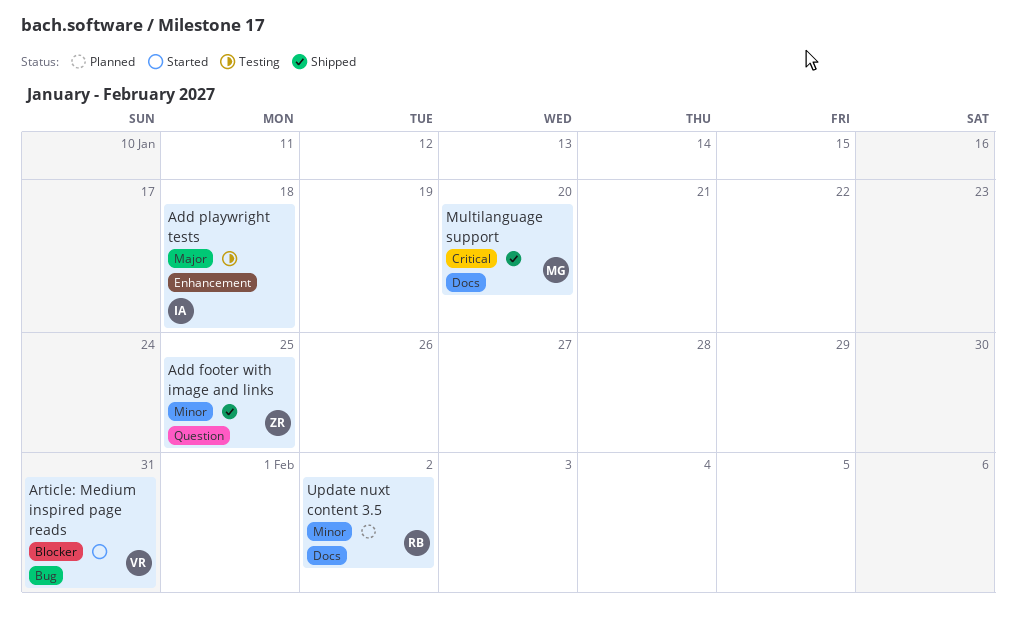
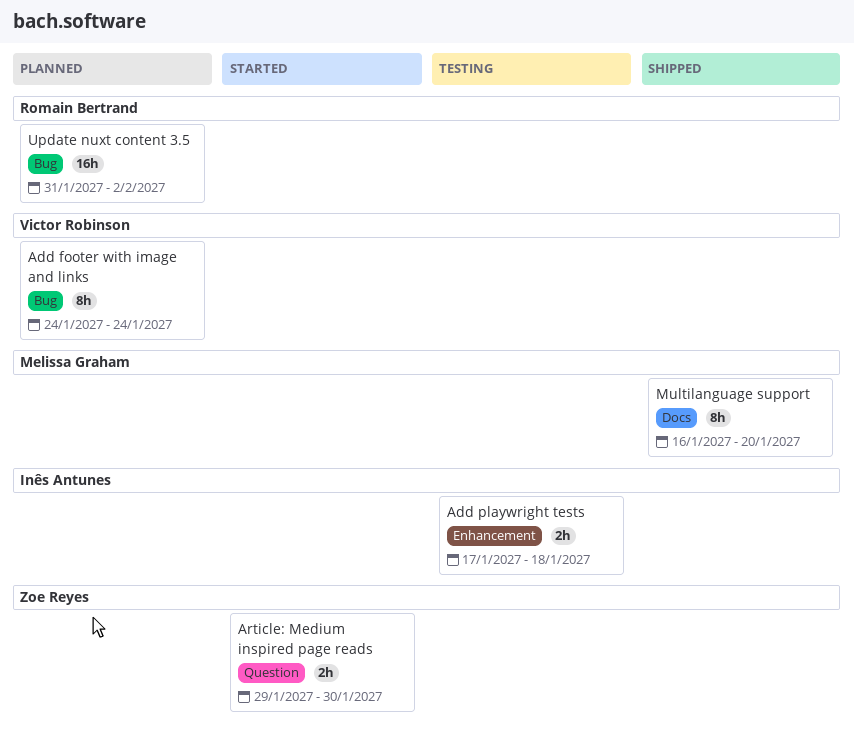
Add footer with image and links, status: Shipped -> Planned
Add footer with image and links, owner: Zoe Reyes -> Victor Robinson
Add footer with image and links, label: Question -> Bug
Add footer with image and links, due: Jan 25 -> Jan 24
Article: Medium inspired page reads, owner: Victor Robinson -> Zoe Reyes
Article: Medium inspired page reads, label: Bug -> Question
Article: Medium inspired page reads, due: Jan 31 -> Jan 30
Update nuxt content 3.5, label: Docs -> Bug

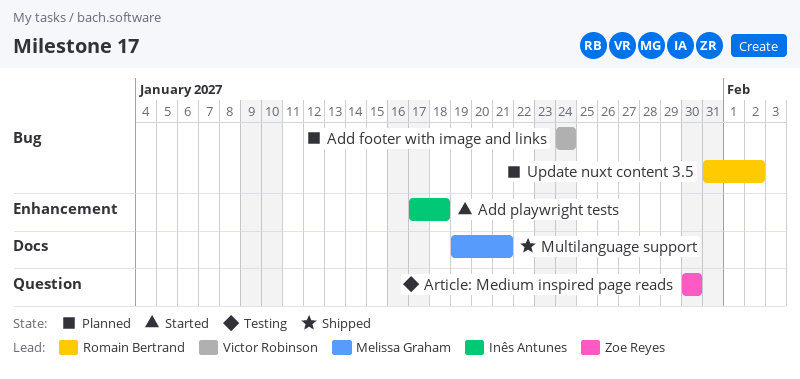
Add playwright tests, status: Testing -> Started
Article: Medium inspired page reads, status: Started -> Testing
Article: Medium inspired page reads, start: Jan 29 -> Jan 30
Multilanguage support, start: Jan 16 -> Jan 19
Multilanguage support, due: Jan 20 -> Jan 21

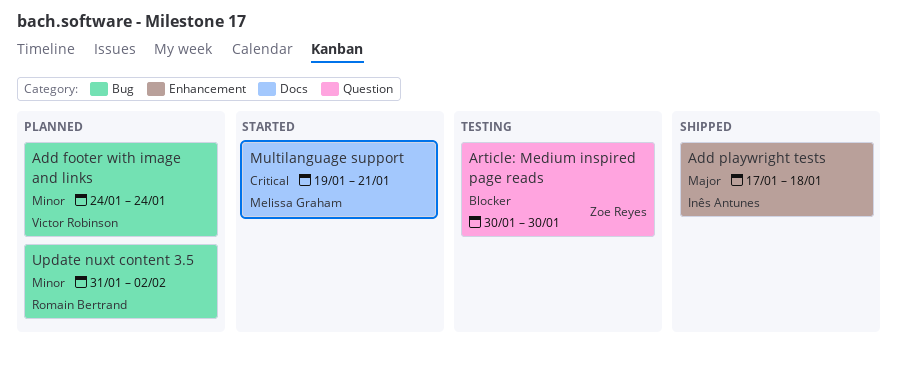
Add playwright tests, status: Started -> Shipped
Multilanguage support, status: Shipped -> Started

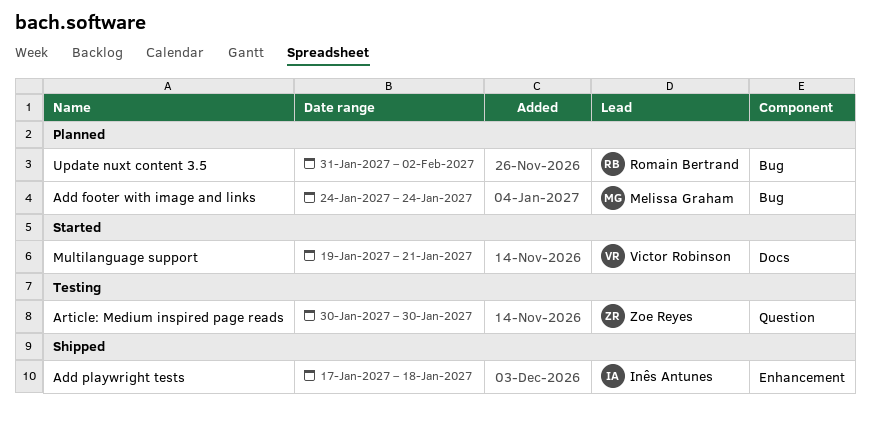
Add footer with image and links, owner: Victor Robinson -> Melissa Graham
Multilanguage support, owner: Melissa Graham -> Victor Robinson

